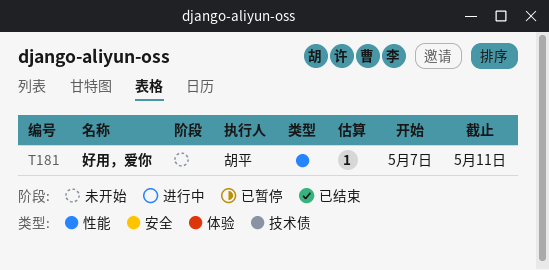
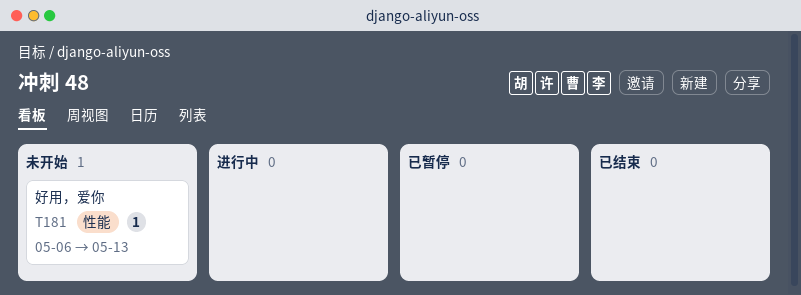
T181, start: May 7 -> May 6
T181, due: May 11 -> May 13

